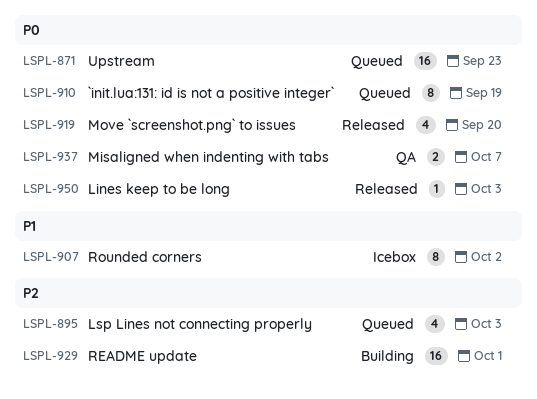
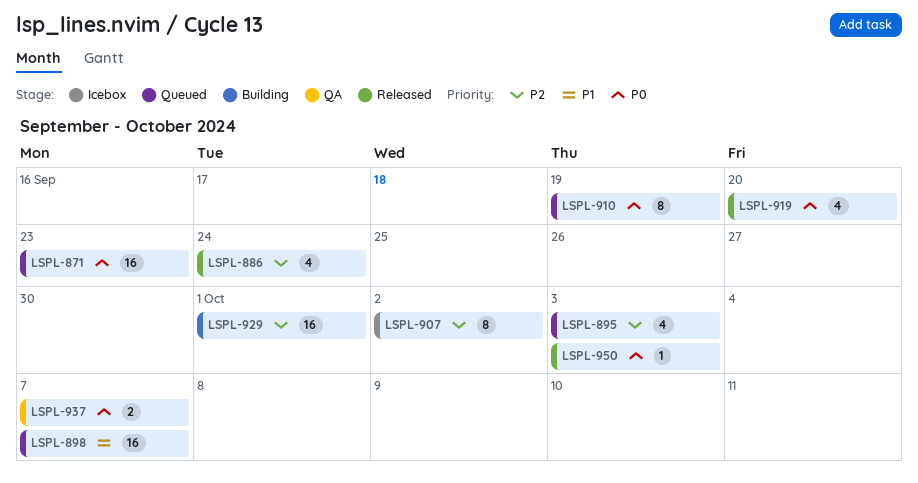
LSPL-886: none -> present
LSPL-898: none -> present
LSPL-907, priority: P1 -> P2

